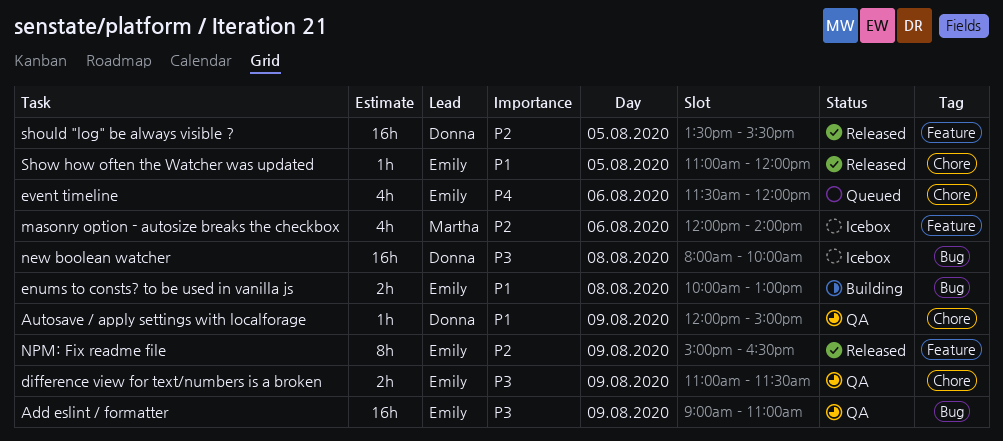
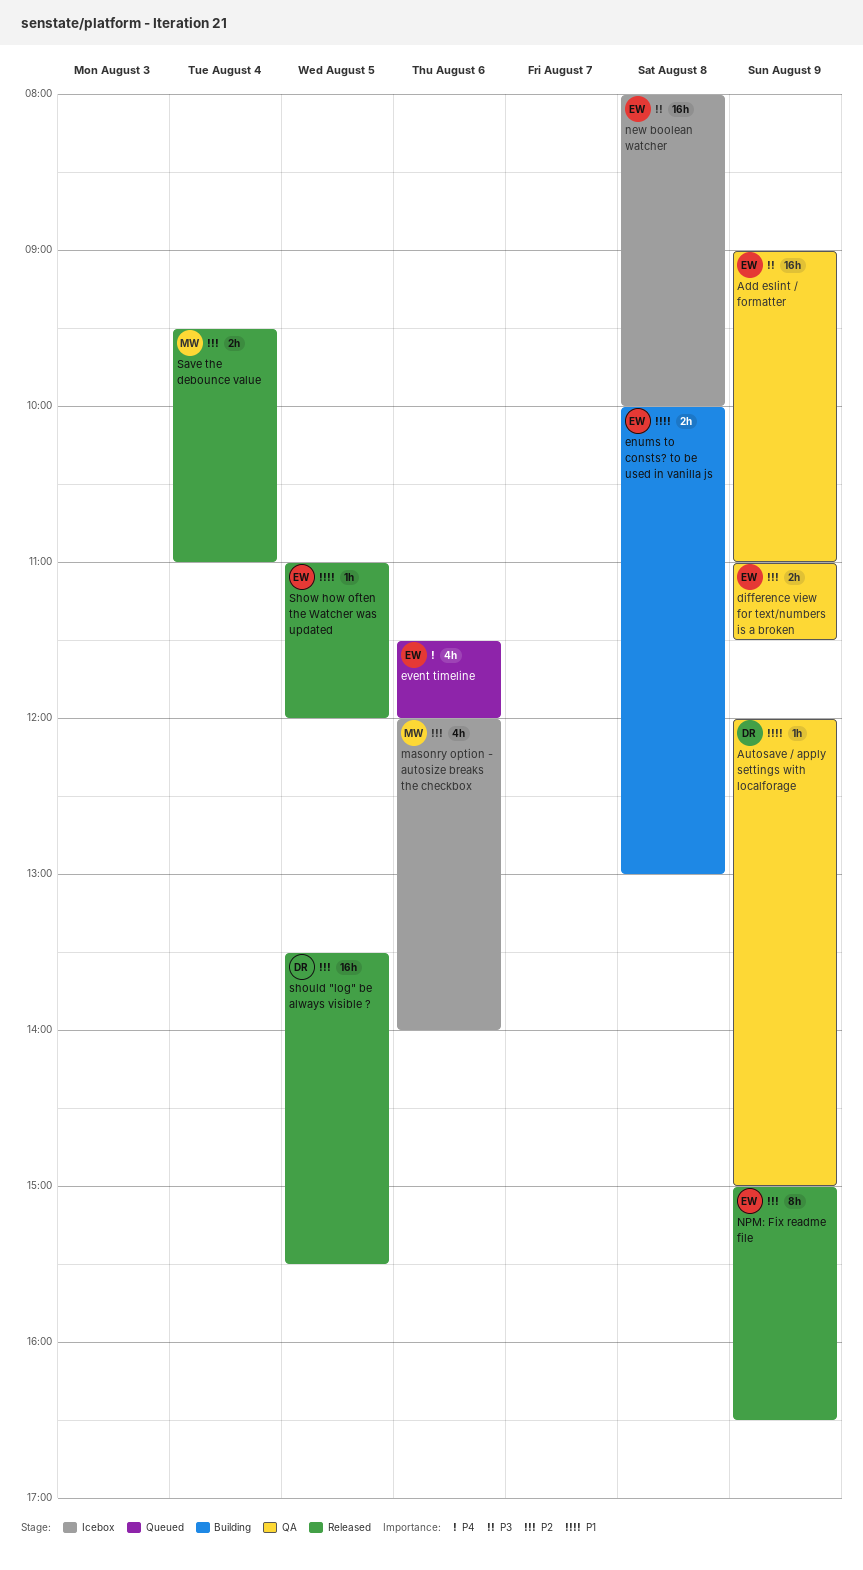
difference view for text/numbers is a broken, priority: P3 -> P2
new boolean watcher, owner: Donna -> Emily
Save the debounce value: none -> present

